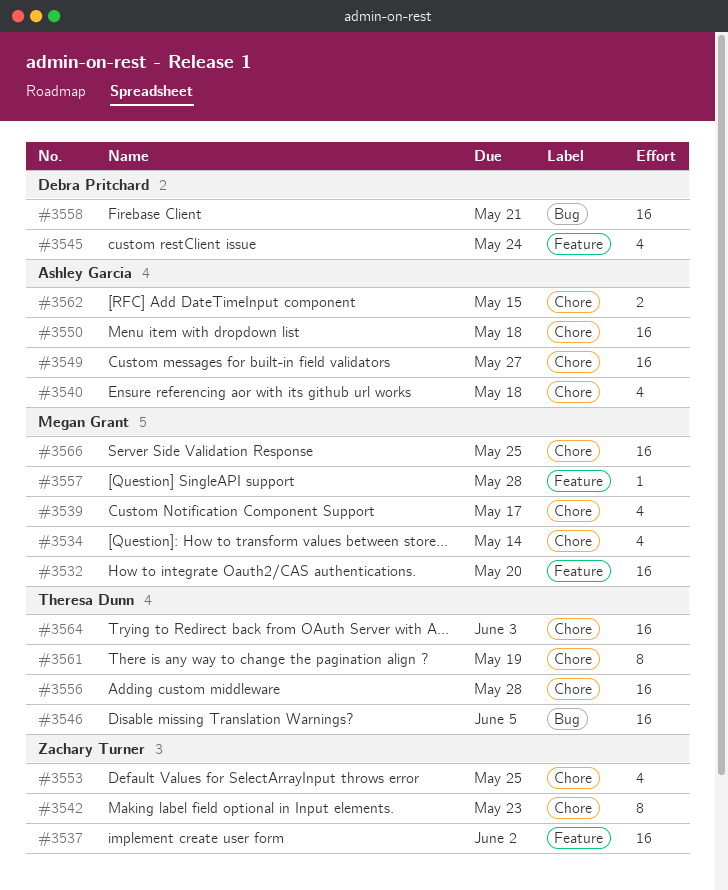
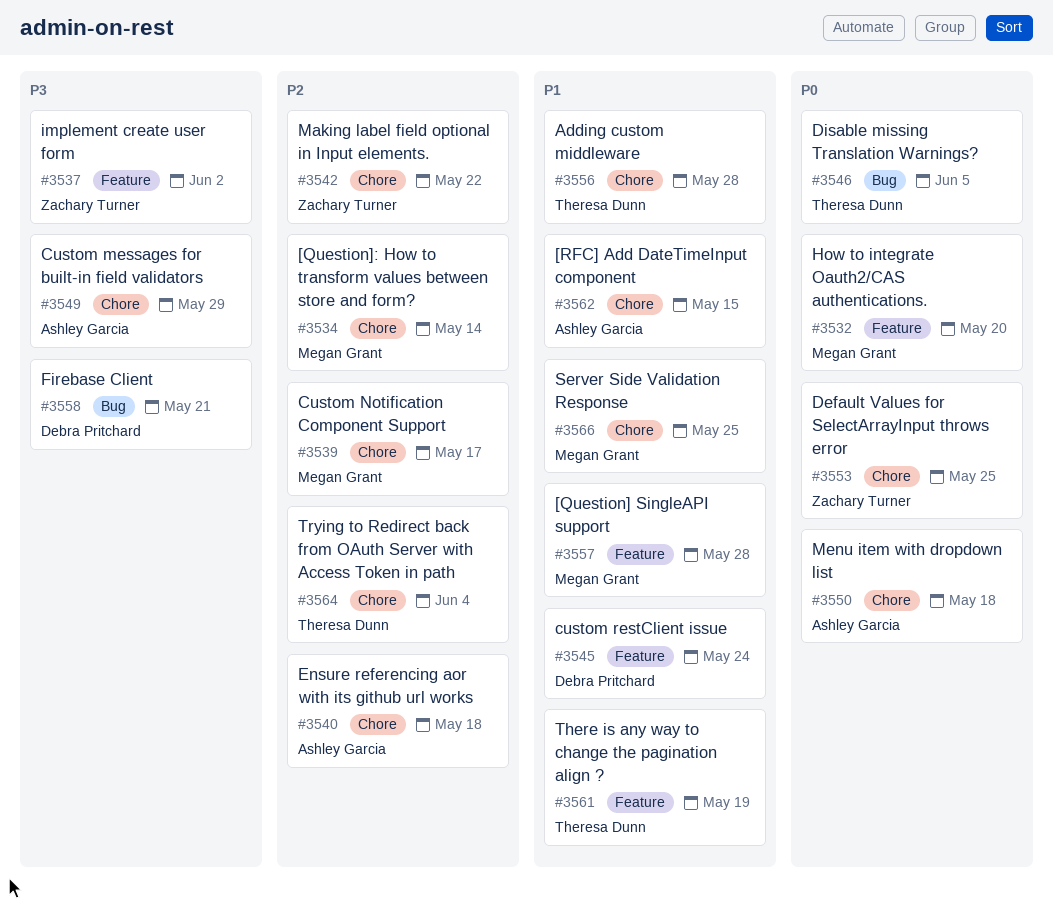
#3542, due: May 23 -> May 22
#3549, due: May 27 -> May 29
#3561, label: Chore -> Feature
#3564, due: Jun 3 -> Jun 4

